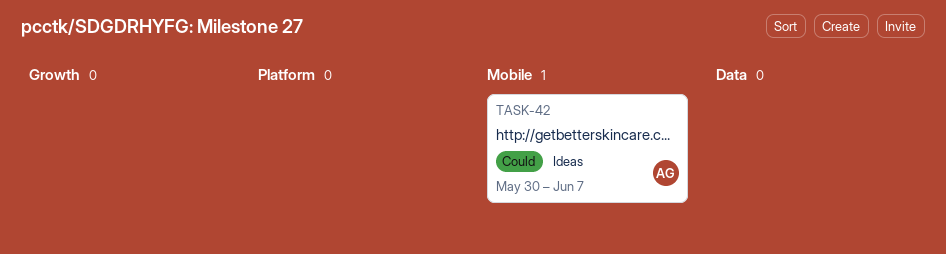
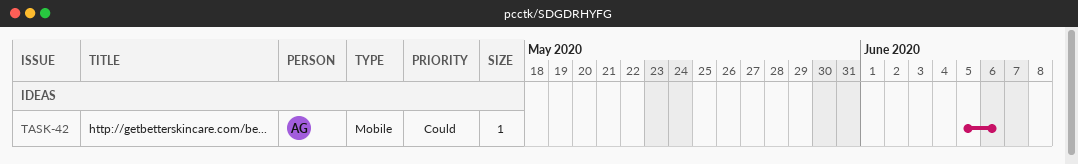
TASK-42, start: May 30 -> Jun 5
TASK-42, due: Jun 7 -> Jun 6

